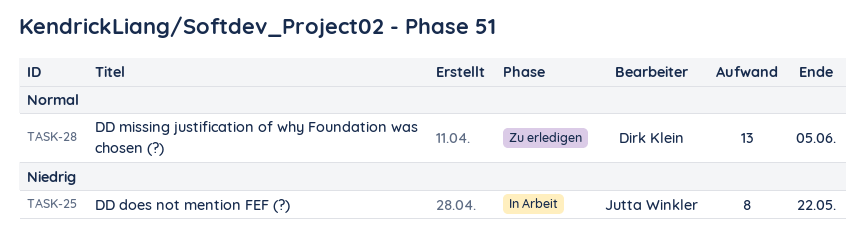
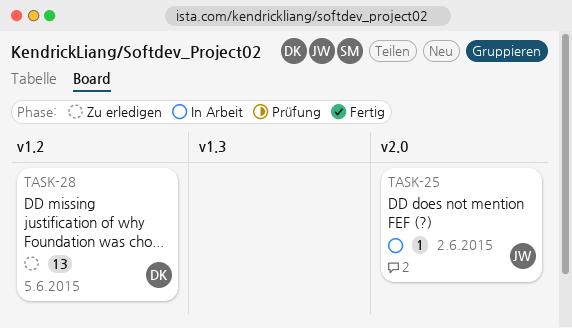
TASK-25, estimate: 8 -> 1
TASK-25, due: May 22 -> Jun 2

